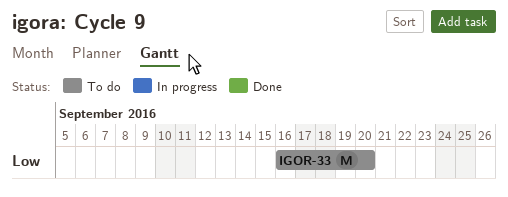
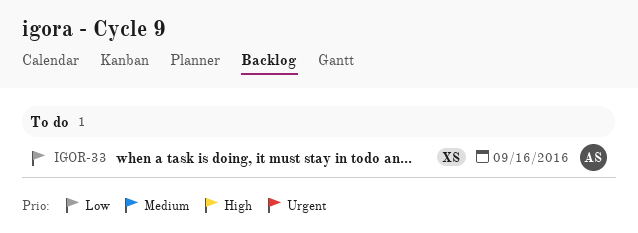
IGOR-33, estimate: M -> XS
IGOR-33, due: Sep 20 -> Sep 16

